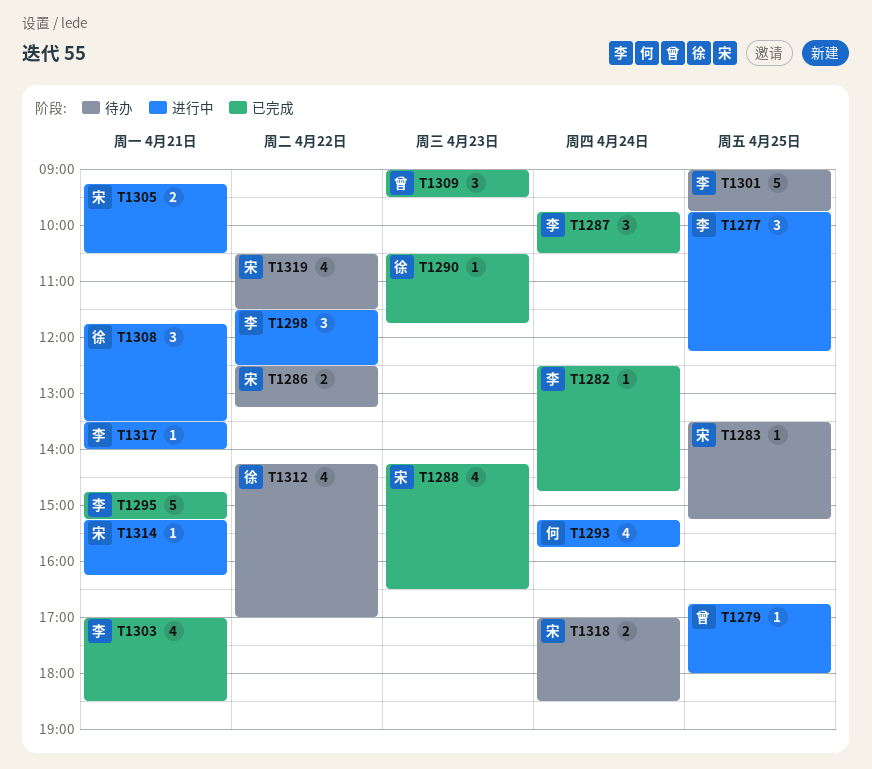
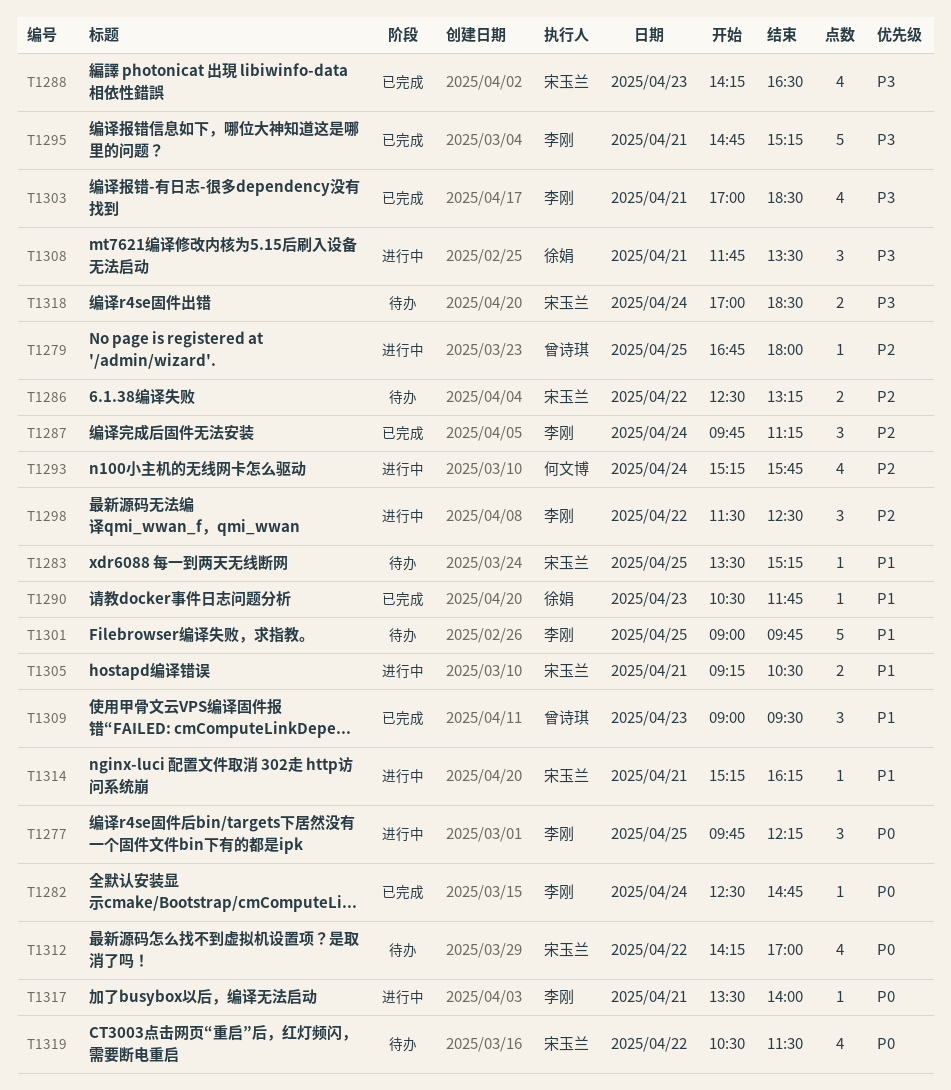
T1287, ends: 10:30 -> 11:15
T1312, owner: 徐娟 -> 宋玉兰

